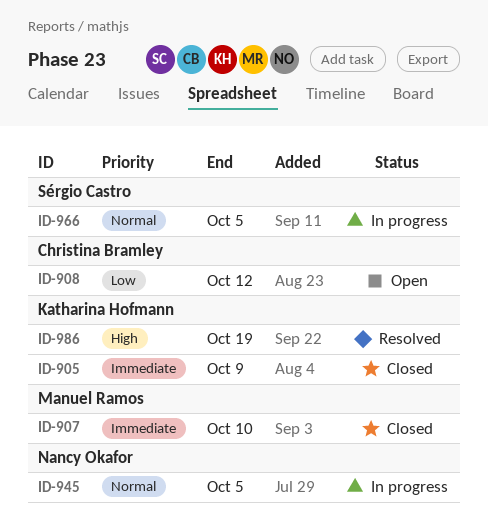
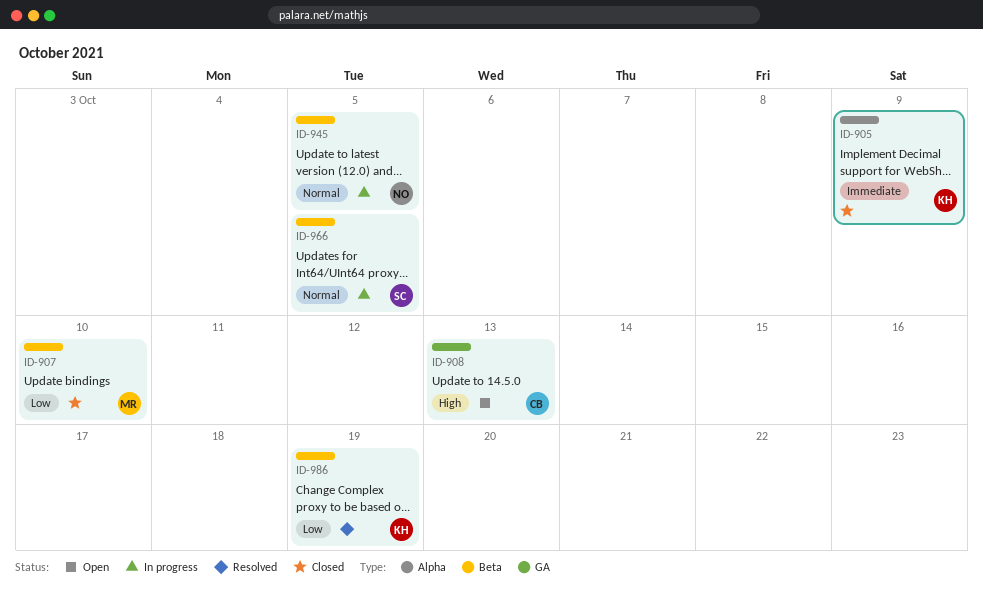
ID-907, priority: Immediate -> Low
ID-908, priority: Low -> High
ID-908, due: Oct 12 -> Oct 13
ID-986, priority: High -> Low

